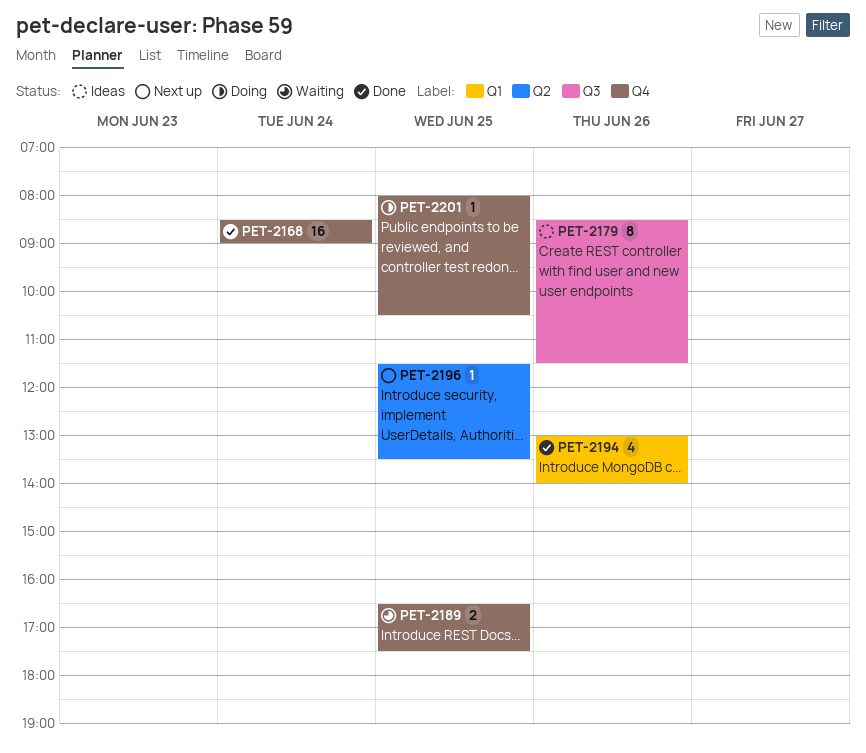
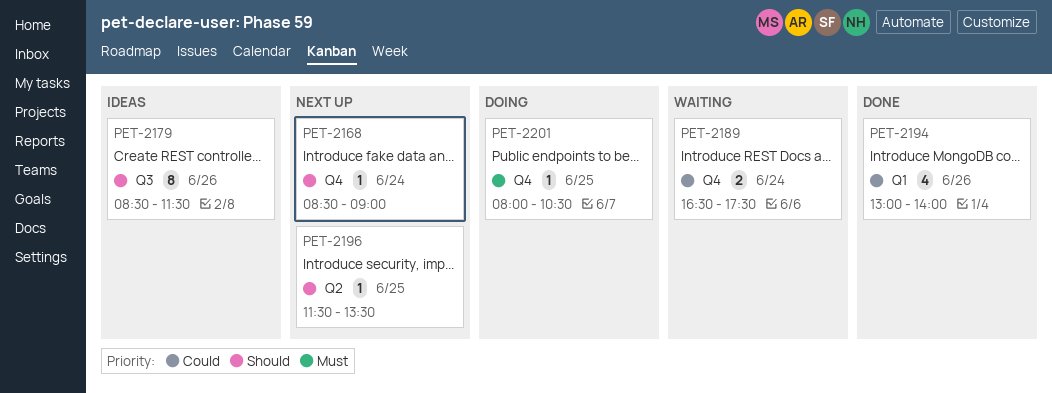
PET-2168, status: Done -> Next up
PET-2168, estimate: 16 -> 1
PET-2189, day: Jun 25 -> Jun 24

